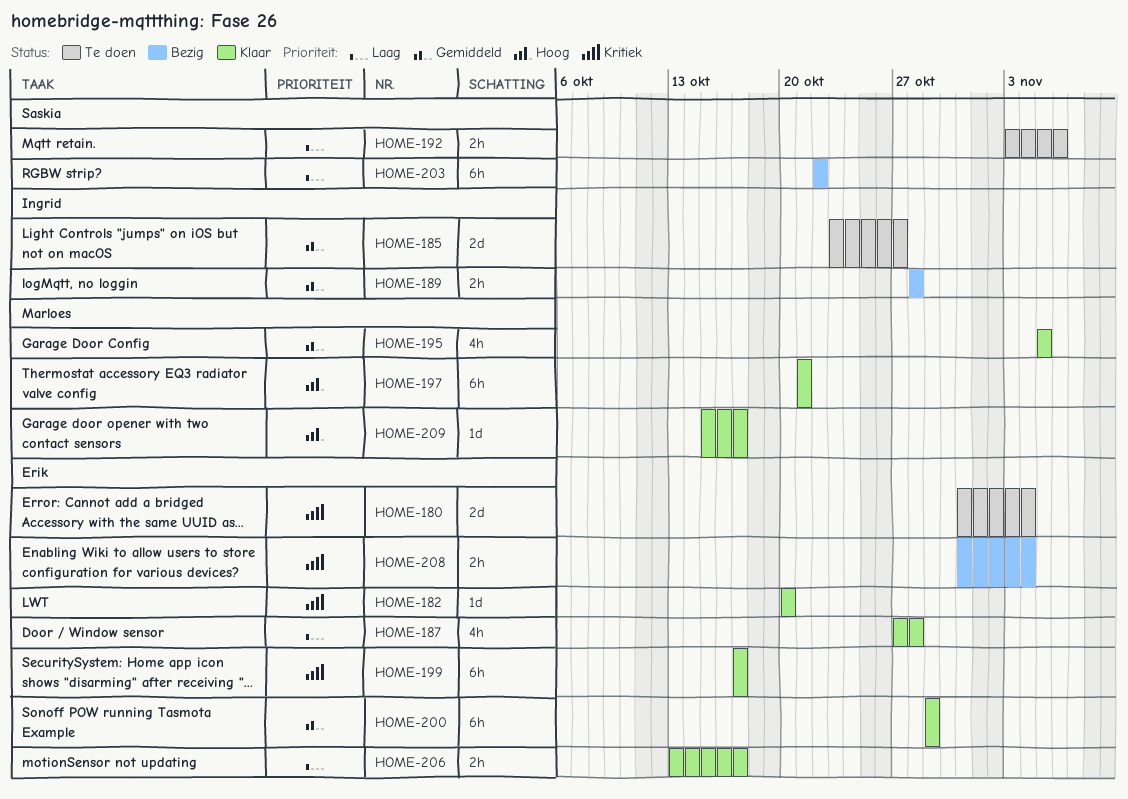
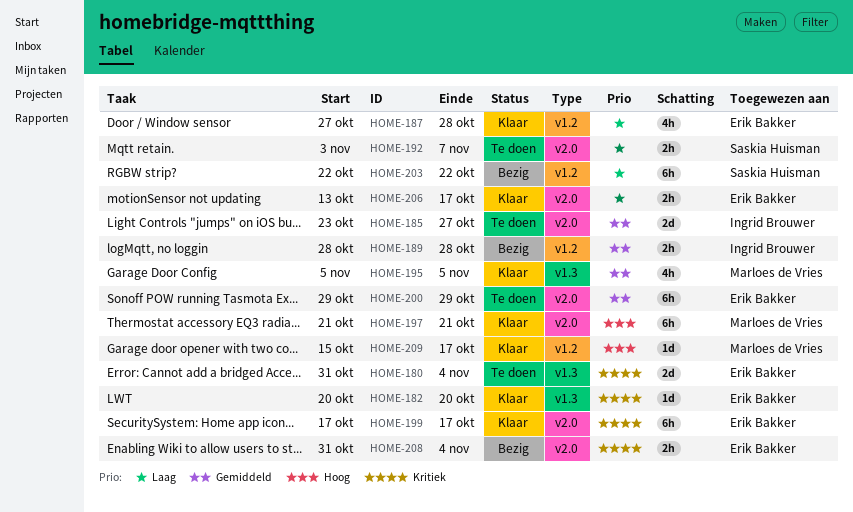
HOME-192, due: Nov 6 -> Nov 7
HOME-200, status: Klaar -> Te doen

